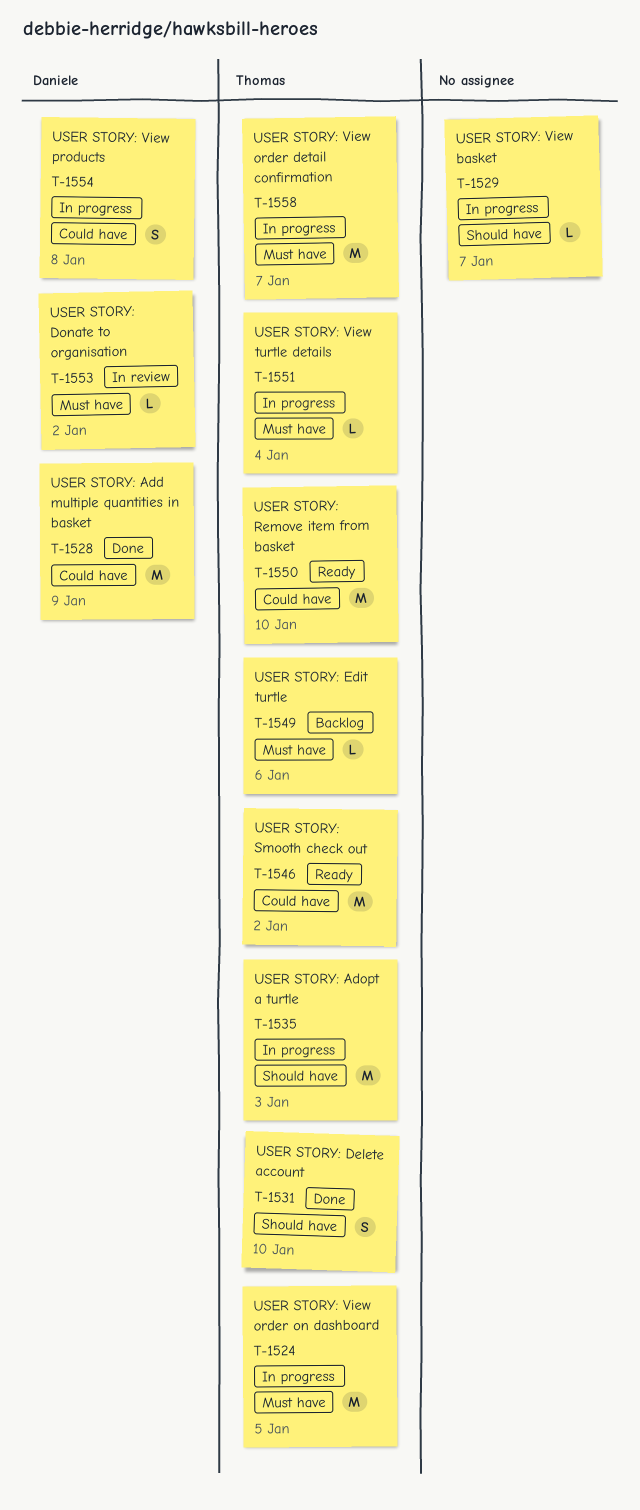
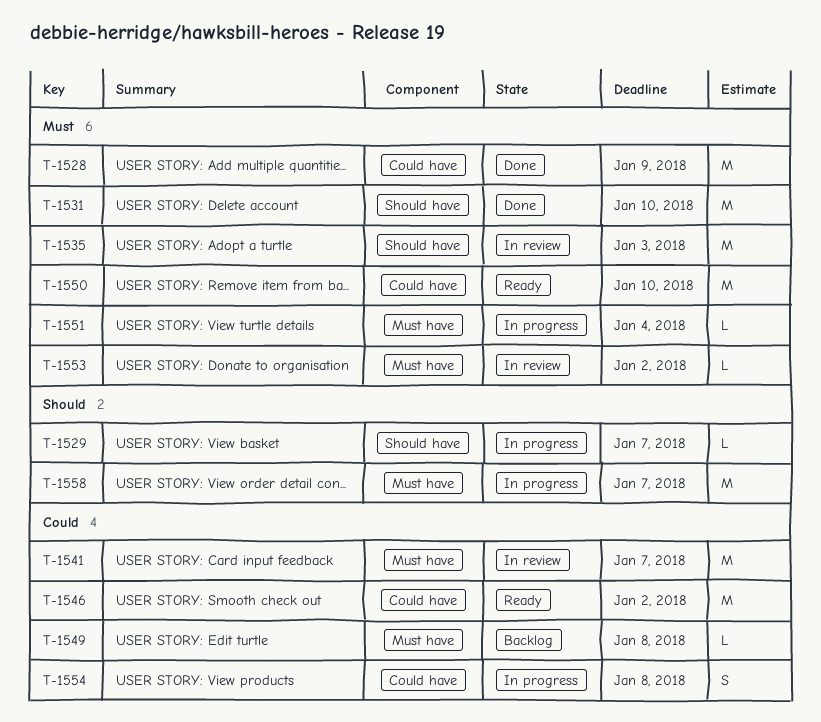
T-1524: present -> none
T-1531, estimate: S -> M
T-1535, status: In progress -> In review
T-1541: none -> present
T-1549, due: Jan 6 -> Jan 8

